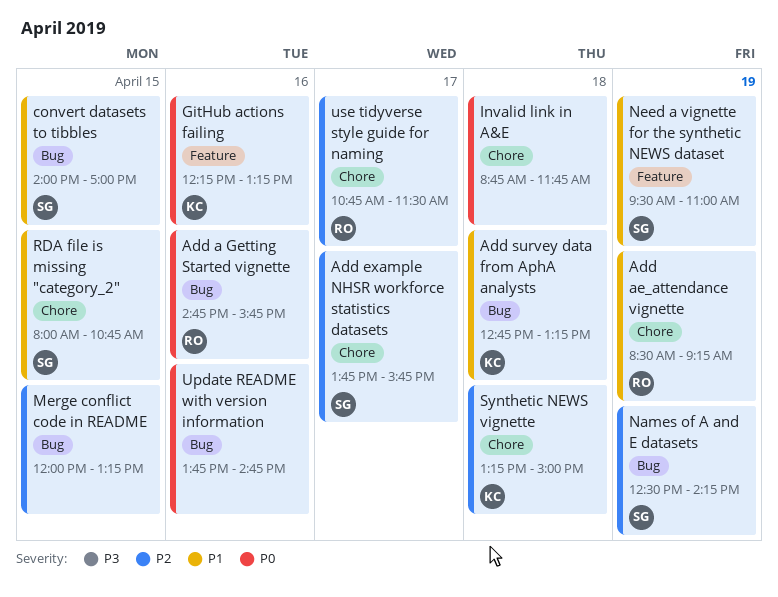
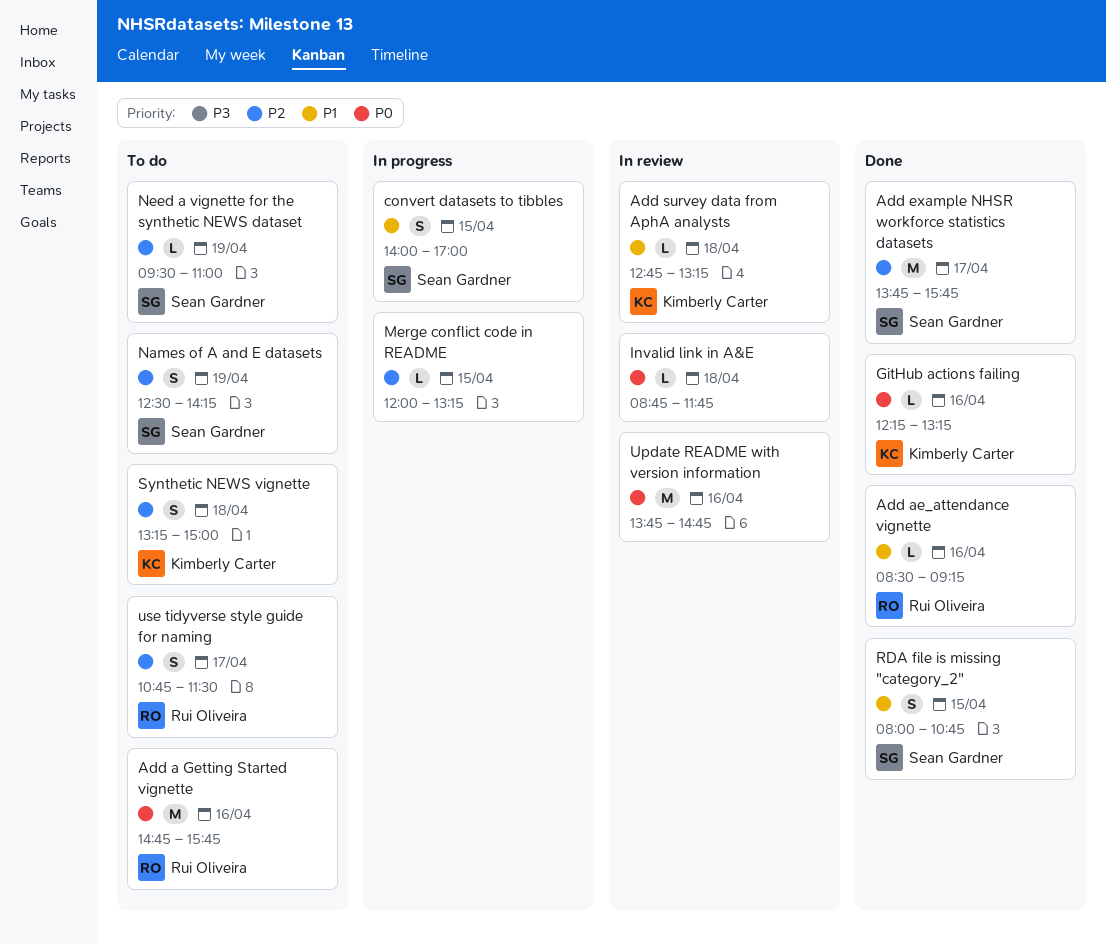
Add ae_attendance vignette, day: Apr 19 -> Apr 16
Need a vignette for the synthetic NEWS dataset, priority: P1 -> P2

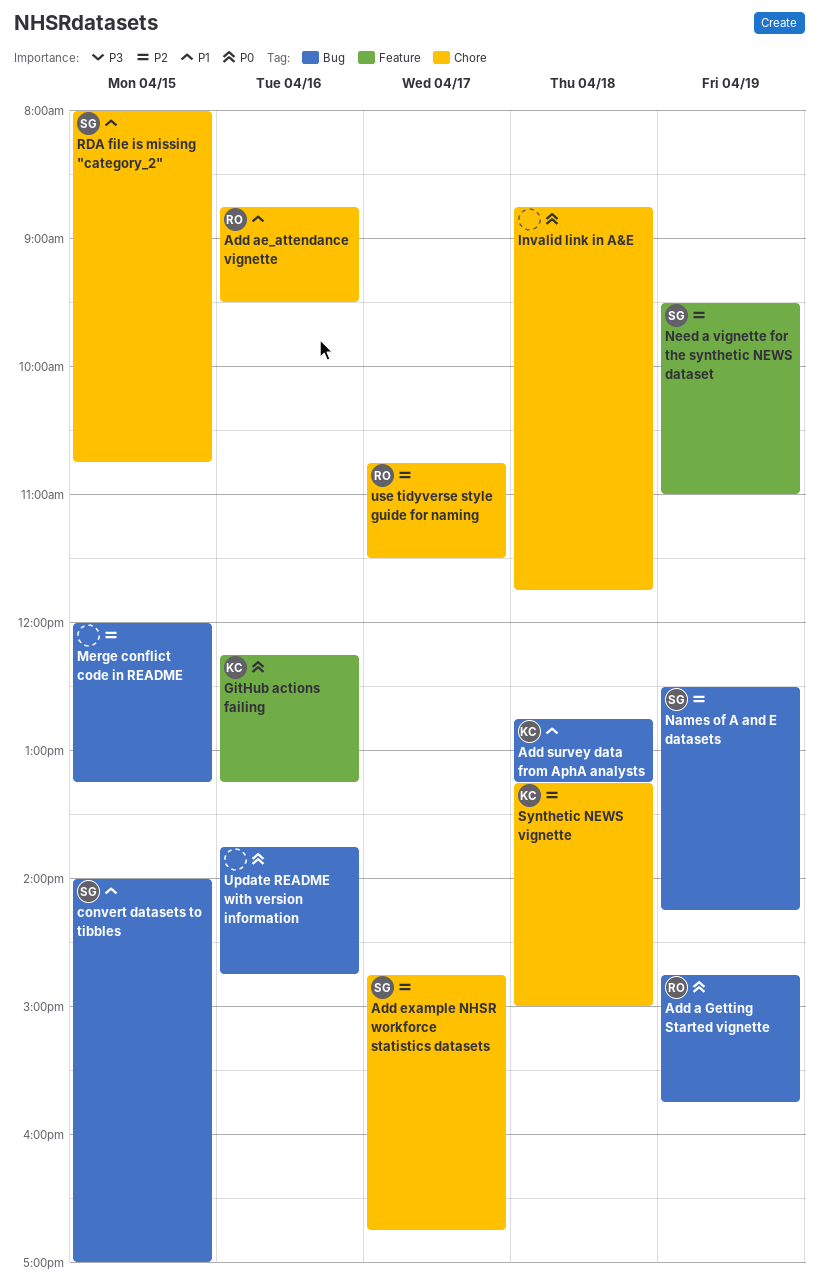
Add a Getting Started vignette, day: Apr 16 -> Apr 19
Add ae_attendance vignette, begins: 08:30 -> 08:45
Add ae_attendance vignette, ends: 09:15 -> 09:30
Add example NHSR workforce statistics datasets, begins: 13:45 -> 14:45
Add example NHSR workforce statistics datasets, ends: 15:45 -> 16:45

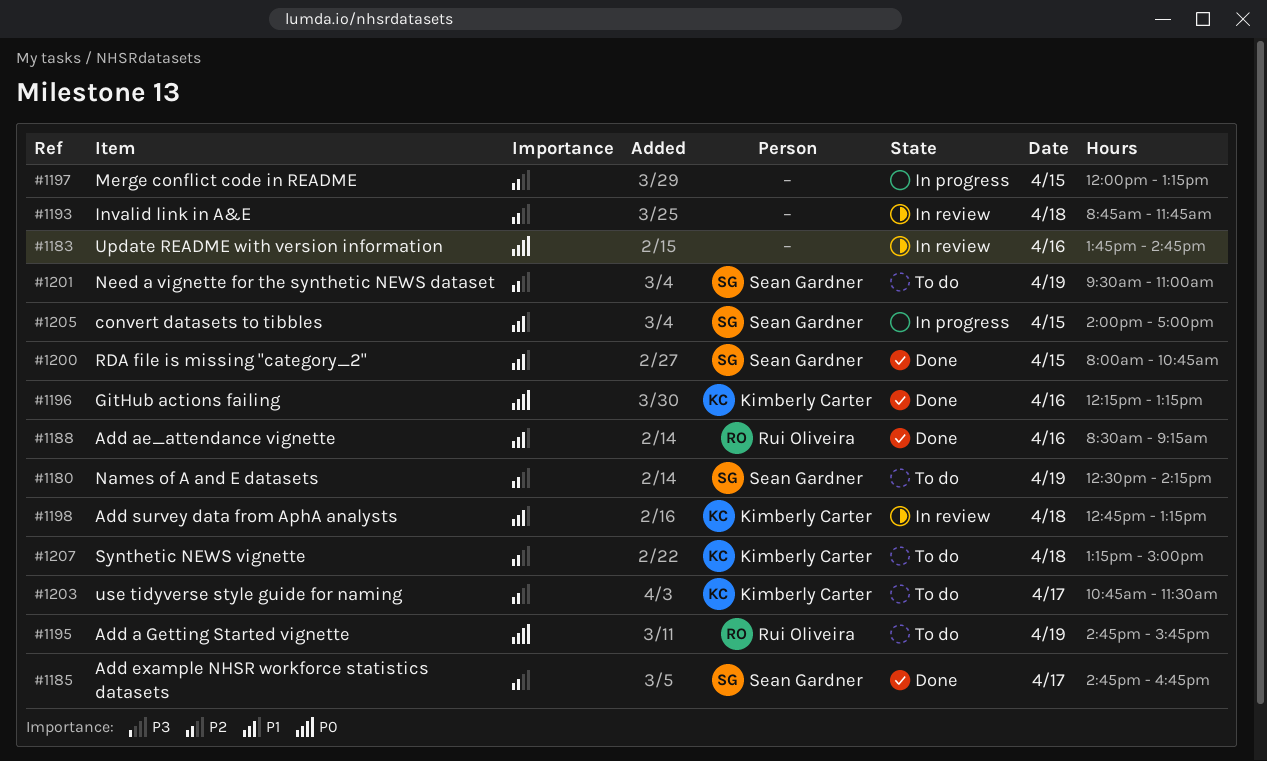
Add ae_attendance vignette, begins: 08:45 -> 08:30
Add ae_attendance vignette, ends: 09:30 -> 09:15
Invalid link in A&E, priority: P0 -> P2
use tidyverse style guide for naming, owner: Rui Oliveira -> Kimberly Carter

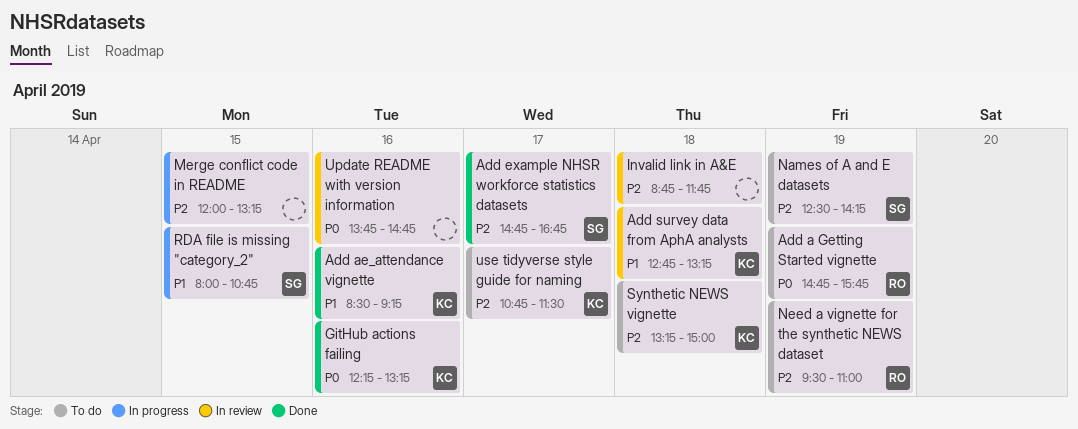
Add ae_attendance vignette, owner: Rui Oliveira -> Kimberly Carter
convert datasets to tibbles: present -> none
Need a vignette for the synthetic NEWS dataset, owner: Sean Gardner -> Rui Oliveira
RDA file is missing "category_2", status: Done -> In progress

